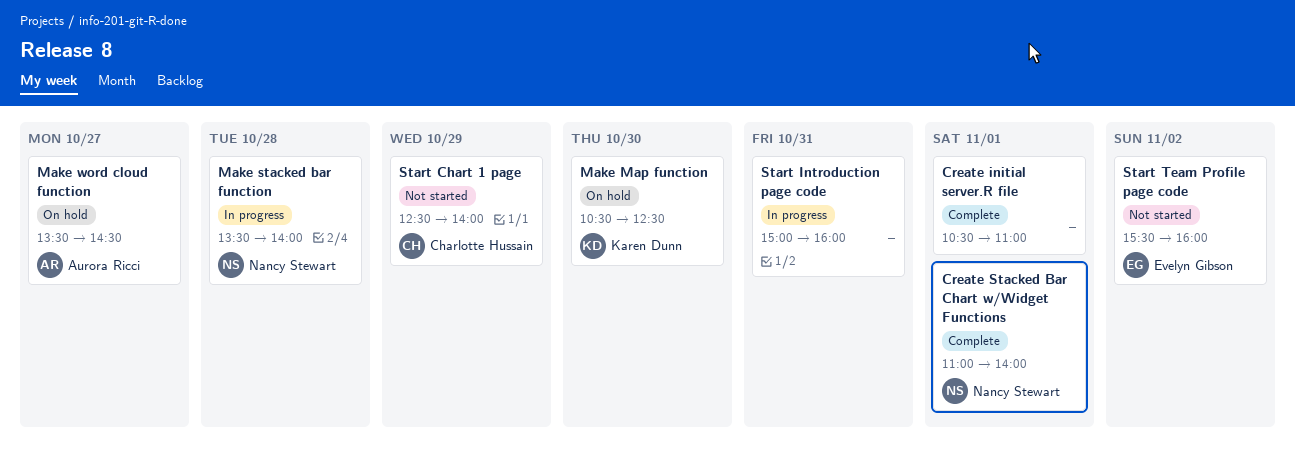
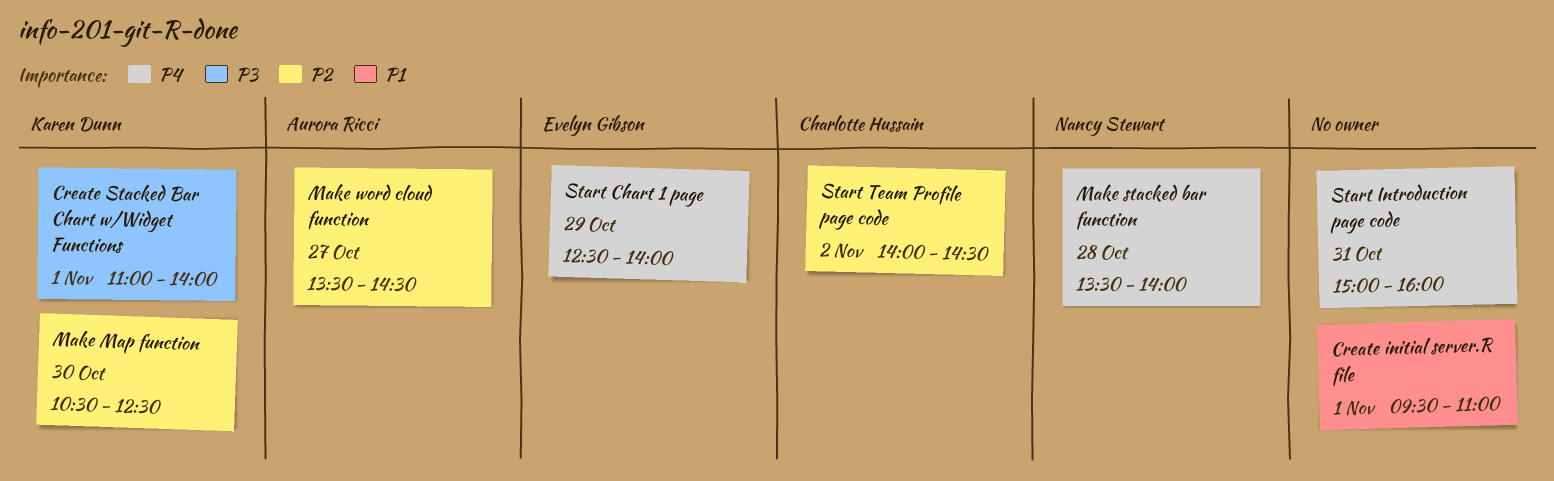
Create initial server.R file, begins: 10:30 -> 09:30
Create Stacked Bar Chart w/Widget Functions, owner: Nancy Stewart -> Karen Dunn
Start Chart 1 page, owner: Charlotte Hussain -> Evelyn Gibson
Start Team Profile page code, owner: Evelyn Gibson -> Charlotte Hussain
Start Team Profile page code, begins: 15:30 -> 14:00
Start Team Profile page code, ends: 16:00 -> 14:30

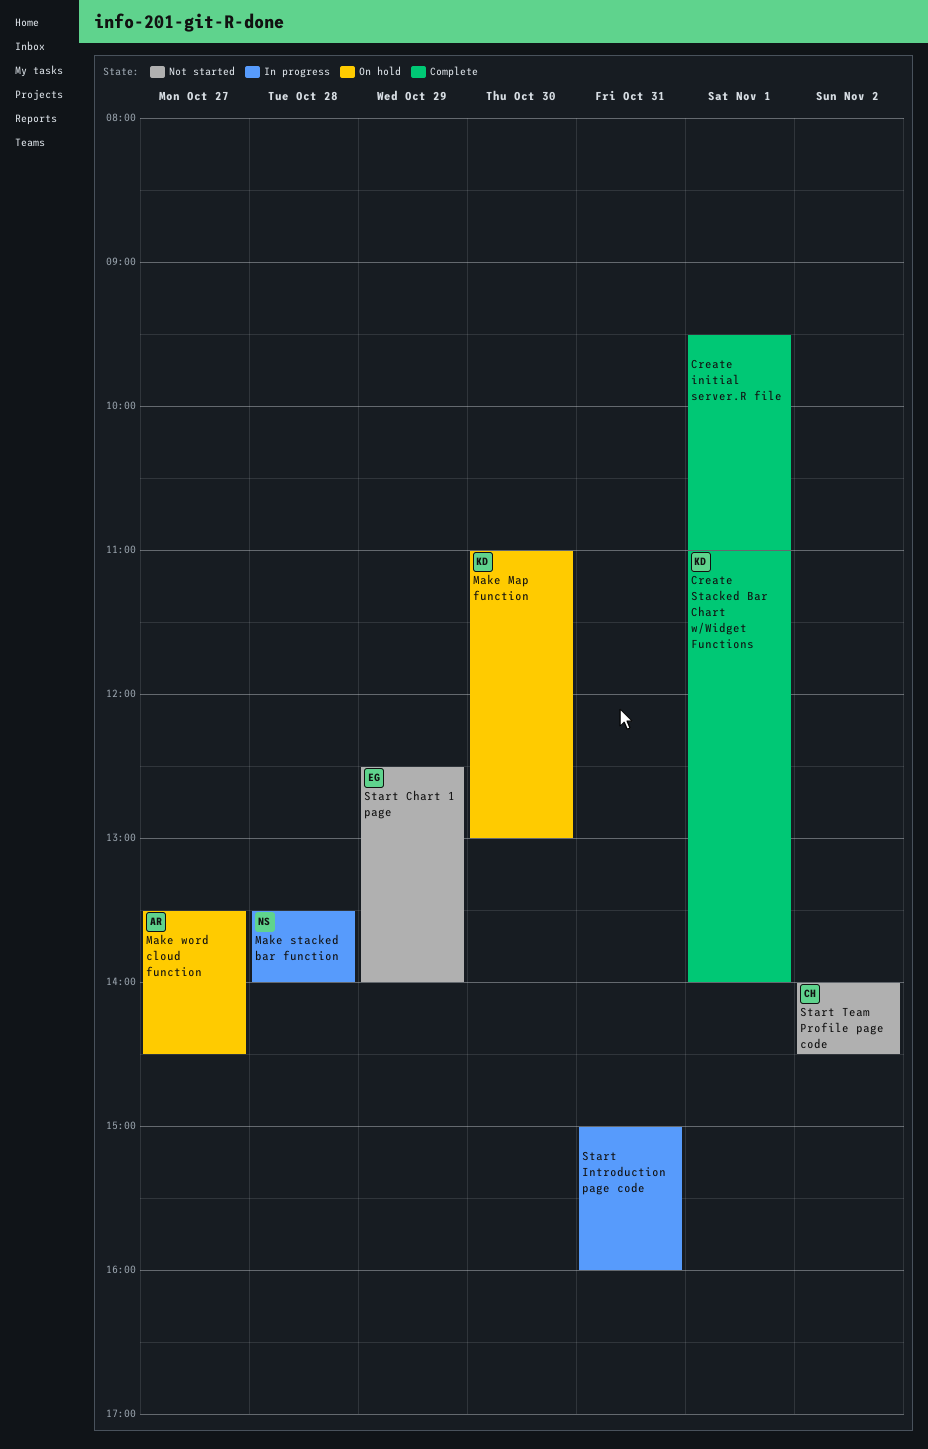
Make Map function, begins: 10:30 -> 11:00
Make Map function, ends: 12:30 -> 13:00

